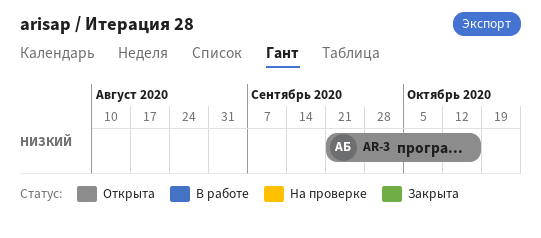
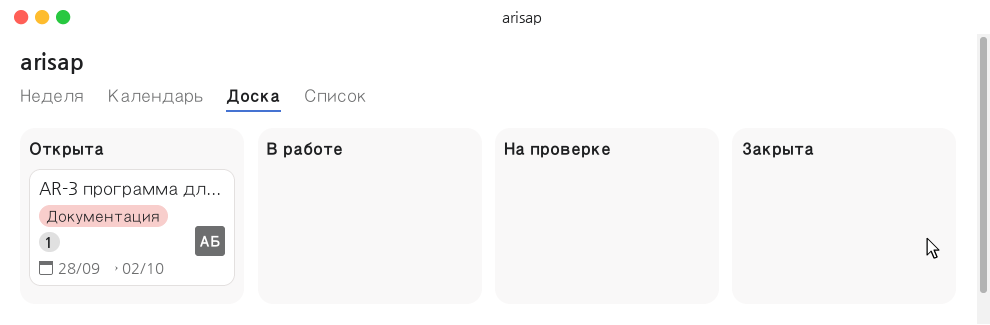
AR-3, start: Sep 21 -> Sep 28
AR-3, due: Oct 16 -> Oct 2

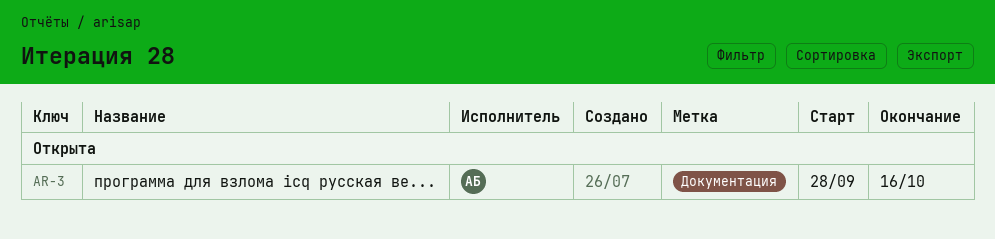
AR-3, due: Oct 2 -> Oct 16

